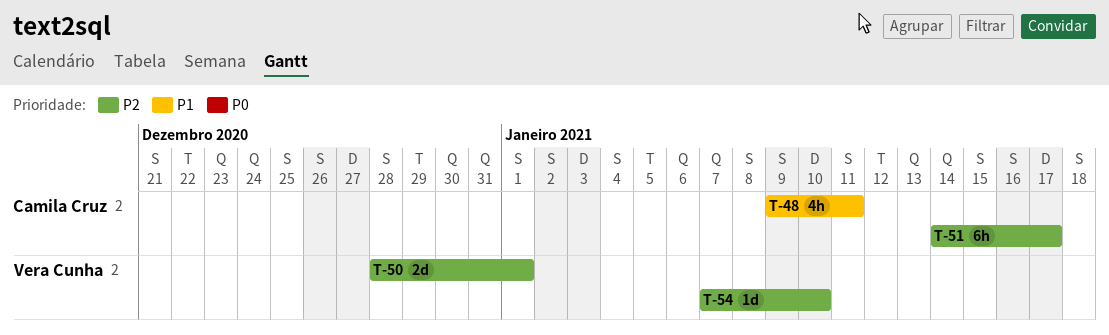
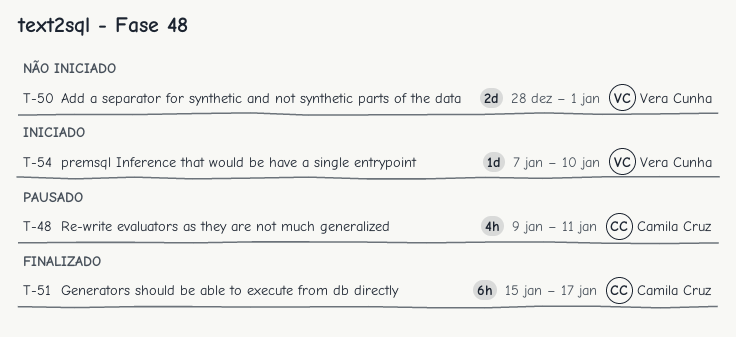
T-51, start: Jan 14 -> Jan 15

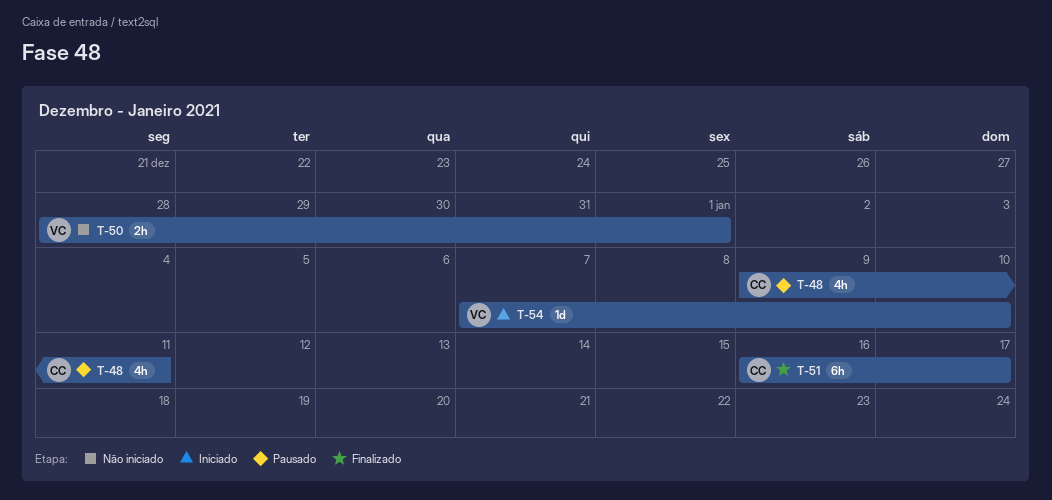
T-50, estimate: 2d -> 2h
T-51, start: Jan 15 -> Jan 16

